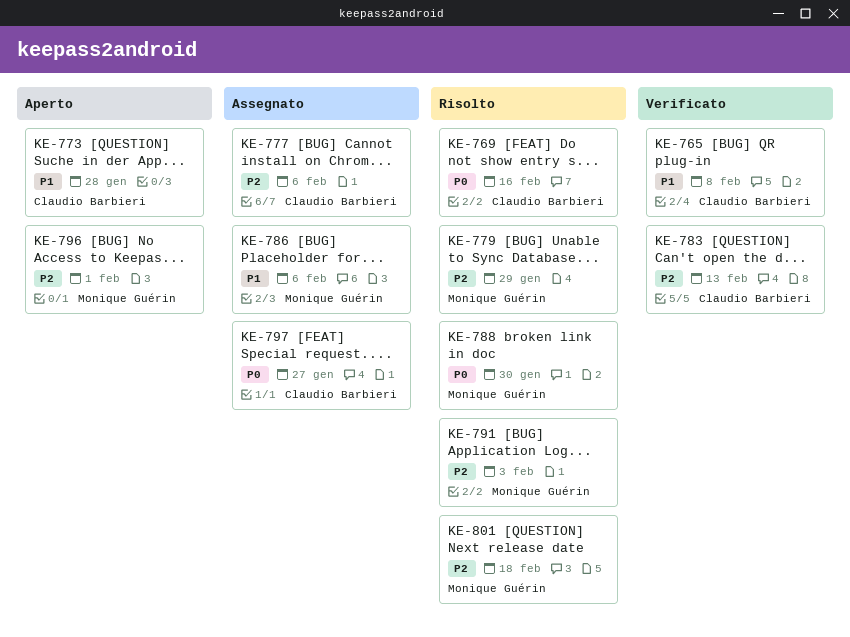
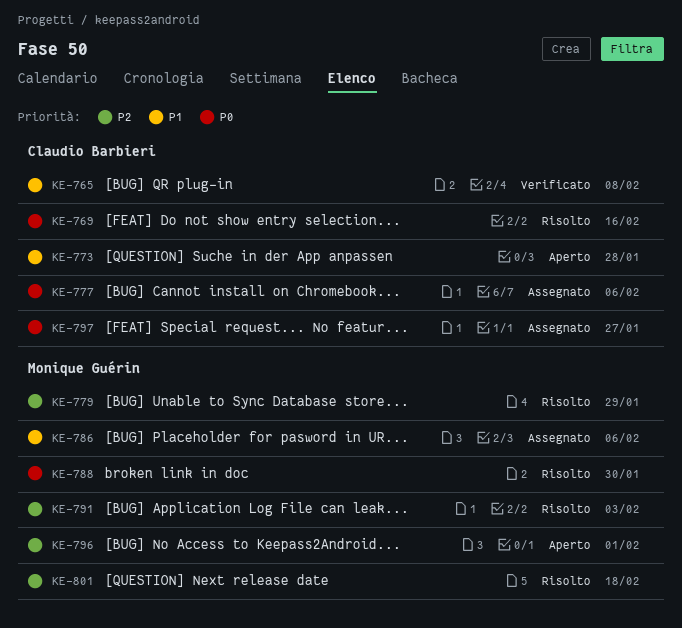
KE-777, priority: P2 -> P0
KE-783: present -> none

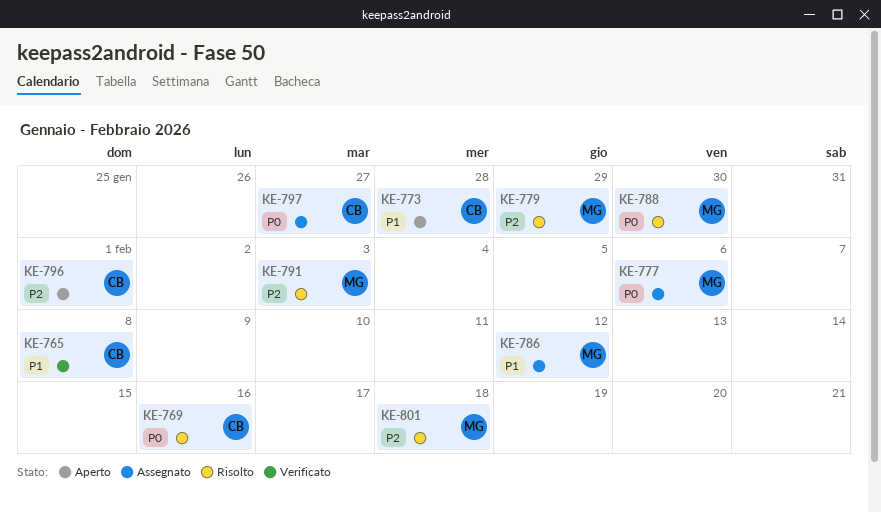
KE-777, owner: Claudio Barbieri -> Monique Guérin
KE-786, due: Feb 6 -> Feb 12
KE-796, owner: Monique Guérin -> Claudio Barbieri

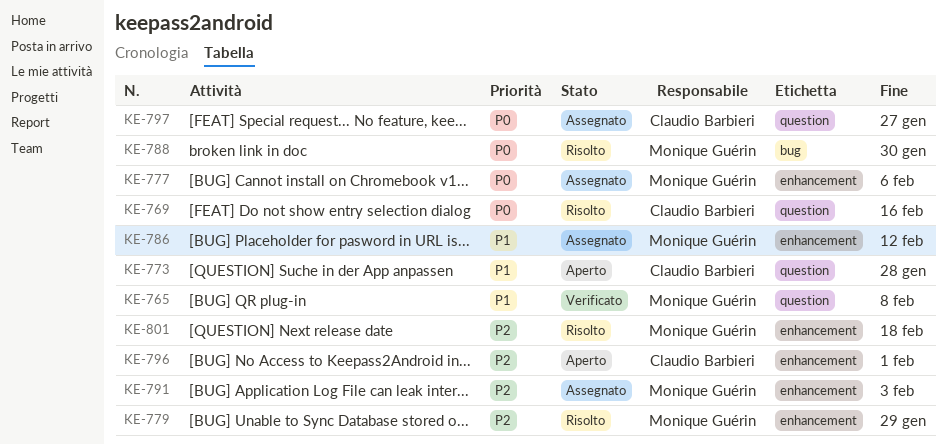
KE-765, owner: Claudio Barbieri -> Monique Guérin
KE-791, status: Risolto -> Assegnato

